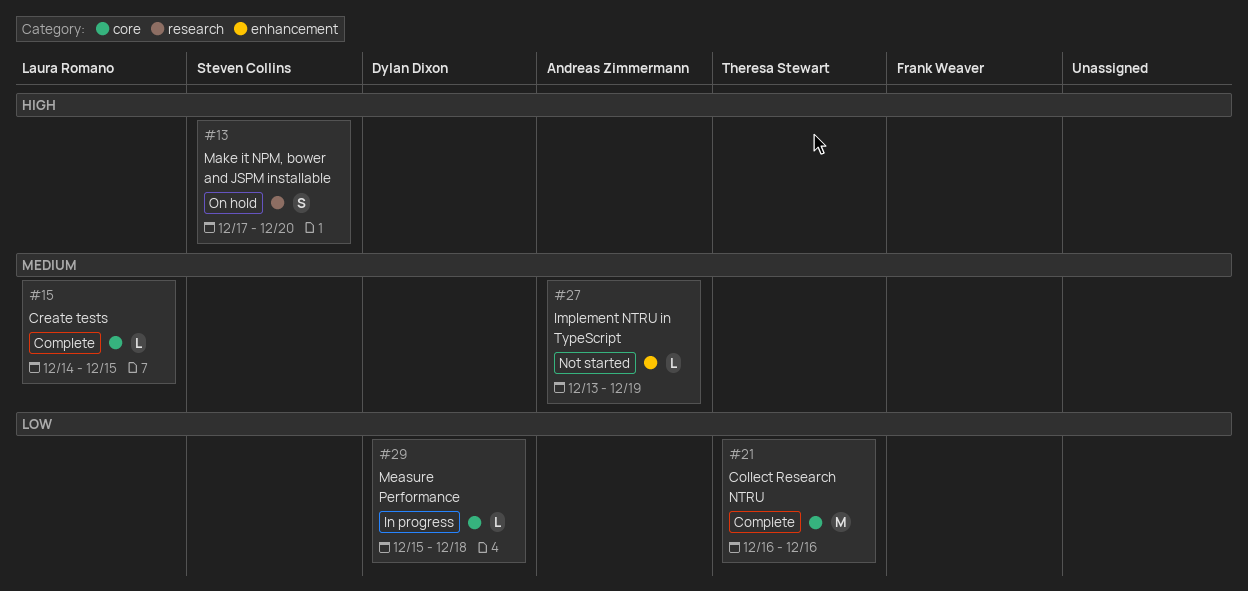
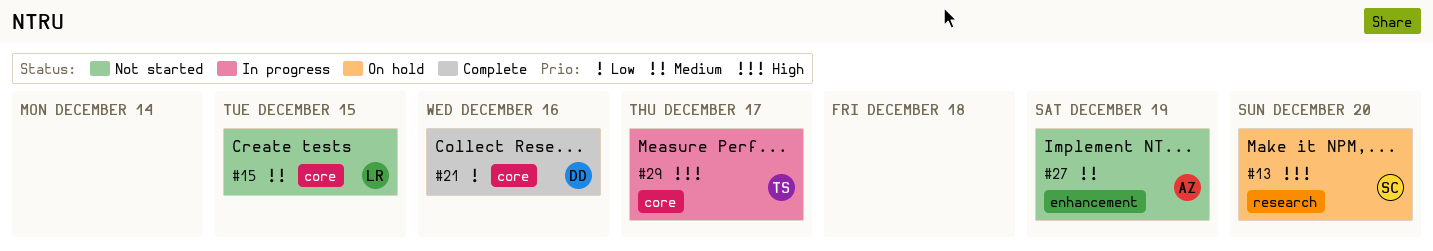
#15, status: Complete -> Not started
#21, owner: Theresa Stewart -> Dylan Dixon
#29, owner: Dylan Dixon -> Theresa Stewart
#29, priority: Low -> High
#29, due: Dec 18 -> Dec 17

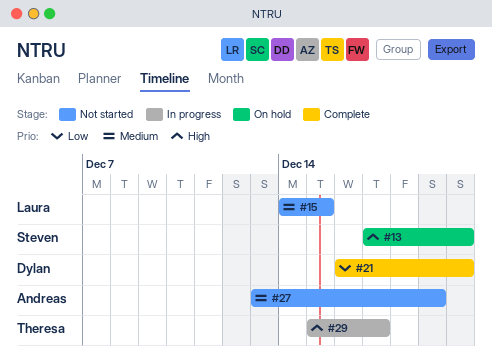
#21, due: Dec 16 -> Dec 20

